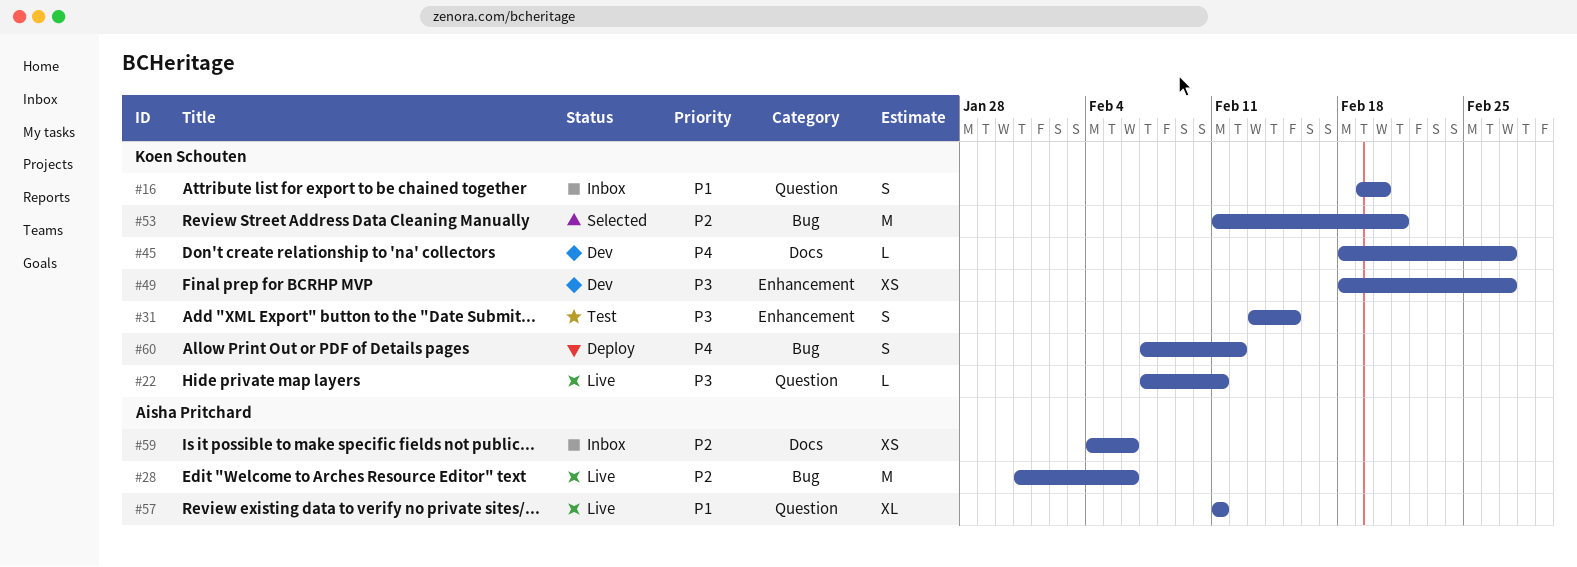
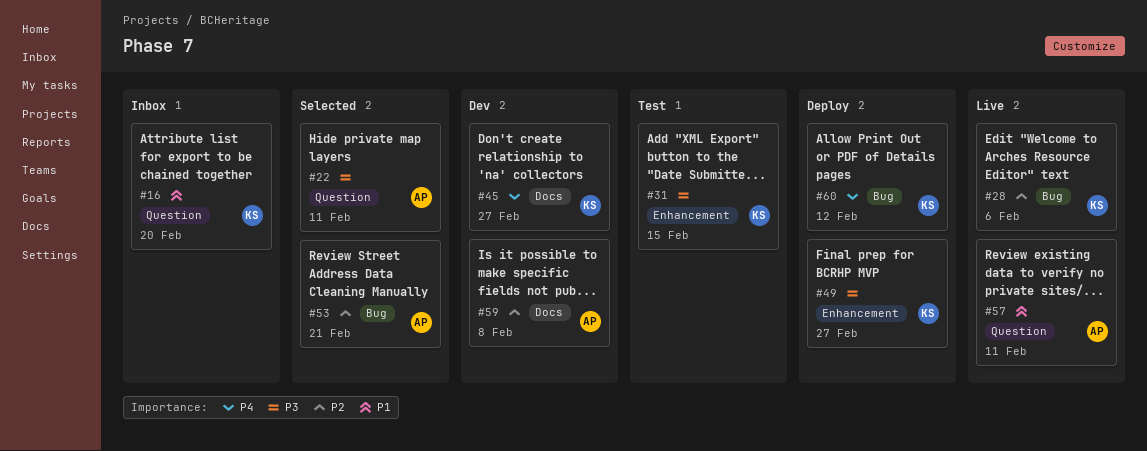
#22, status: Live -> Selected
#22, owner: Koen Schouten -> Aisha Pritchard
#28, owner: Aisha Pritchard -> Koen Schouten
#49, status: Dev -> Deploy
#53, owner: Koen Schouten -> Aisha Pritchard
#59, status: Inbox -> Dev
#59, due: Feb 6 -> Feb 8

